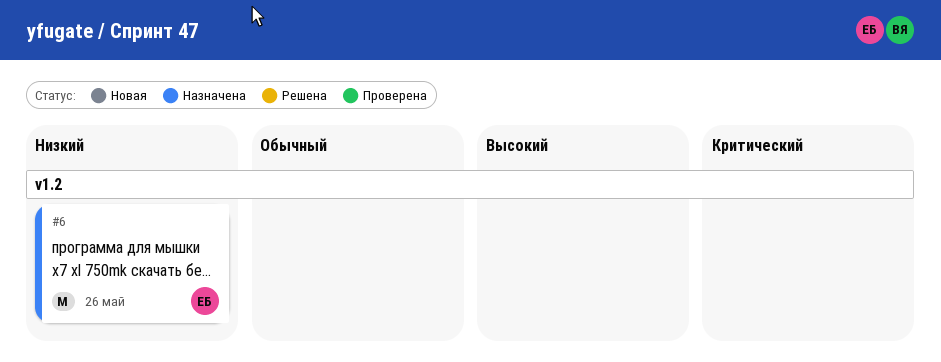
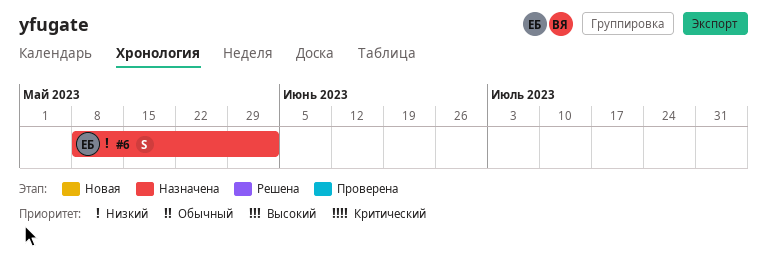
#6, estimate: M -> S
#6, due: May 26 -> Jun 2

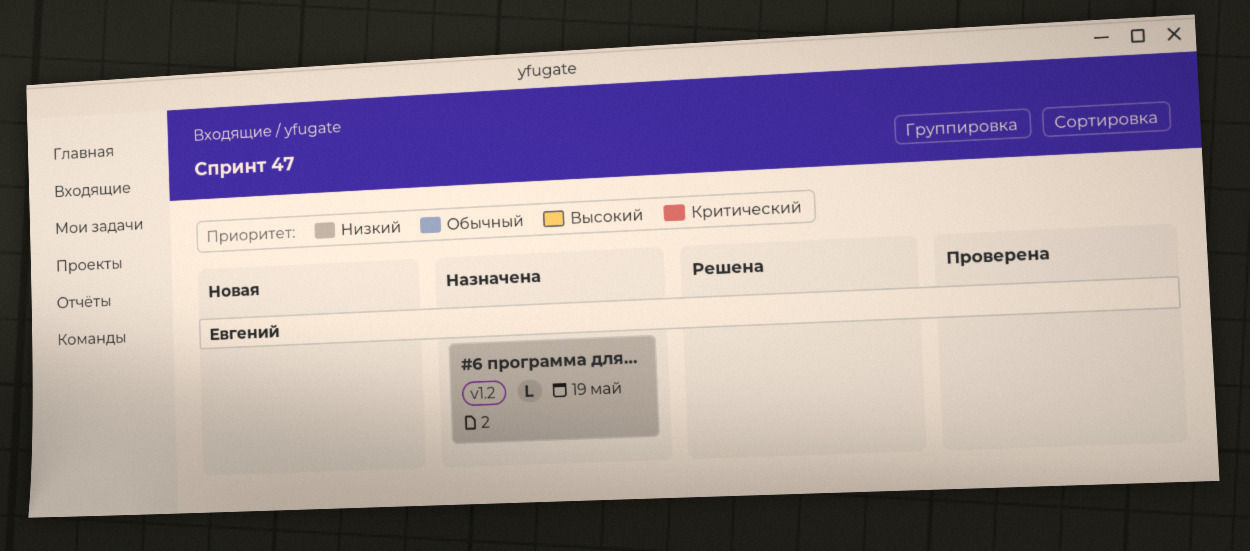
#6, estimate: S -> L
#6, due: Jun 2 -> May 19

